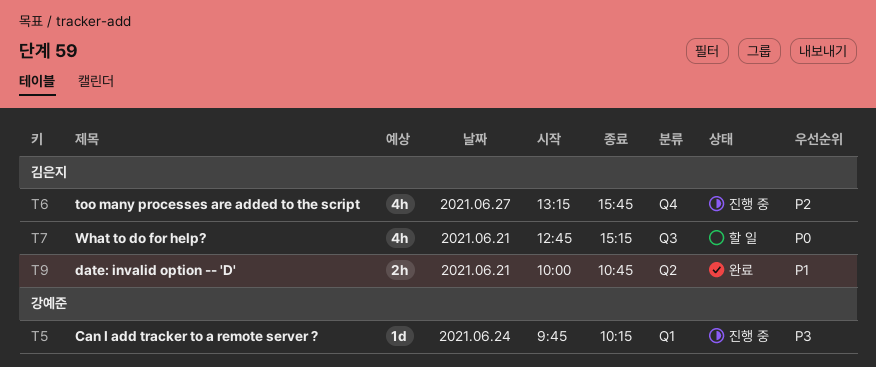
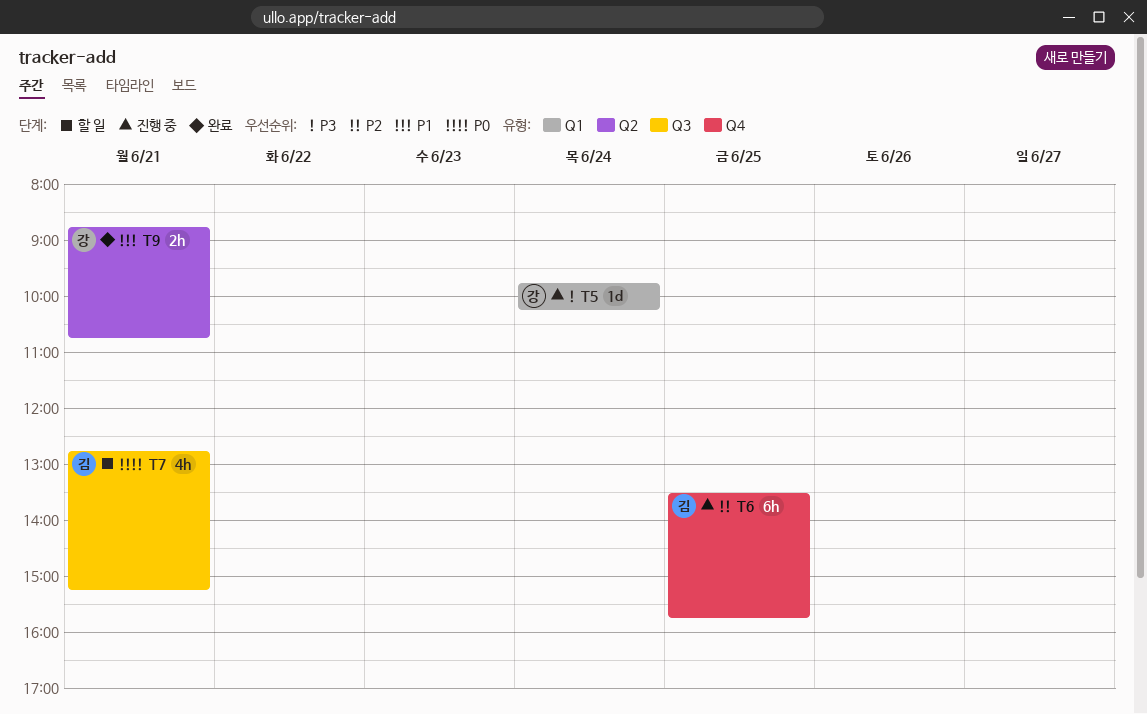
T6, estimate: 4h -> 6h
T6, day: Jun 27 -> Jun 25
T6, begins: 13:15 -> 13:30
T9, owner: 김은지 -> 강예준
T9, begins: 10:00 -> 08:45

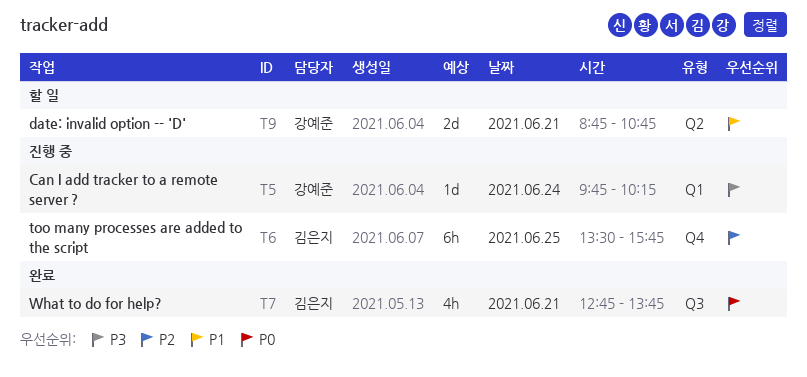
T7, status: 할 일 -> 완료
T7, ends: 15:15 -> 13:45
T9, status: 완료 -> 할 일
T9, estimate: 2h -> 2d

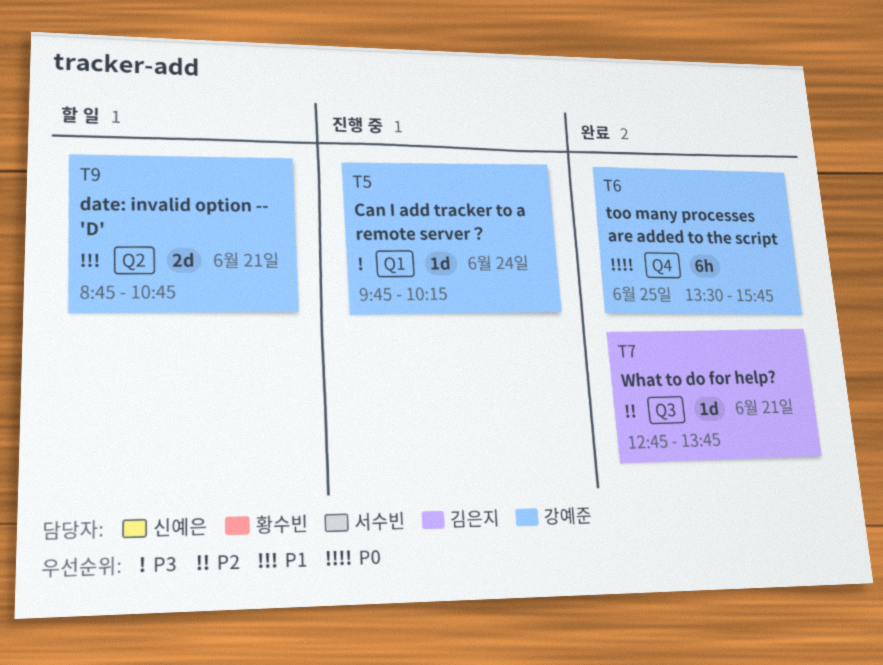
T6, status: 진행 중 -> 완료
T6, owner: 김은지 -> 강예준
T6, priority: P2 -> P0
T7, priority: P0 -> P2
T7, estimate: 4h -> 1d

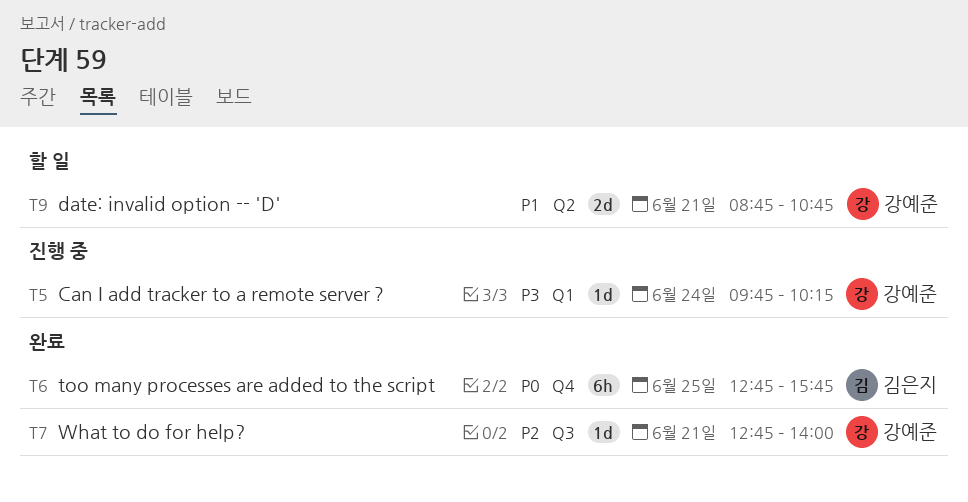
T6, owner: 강예준 -> 김은지
T6, begins: 13:30 -> 12:45
T7, owner: 김은지 -> 강예준
T7, ends: 13:45 -> 14:00

